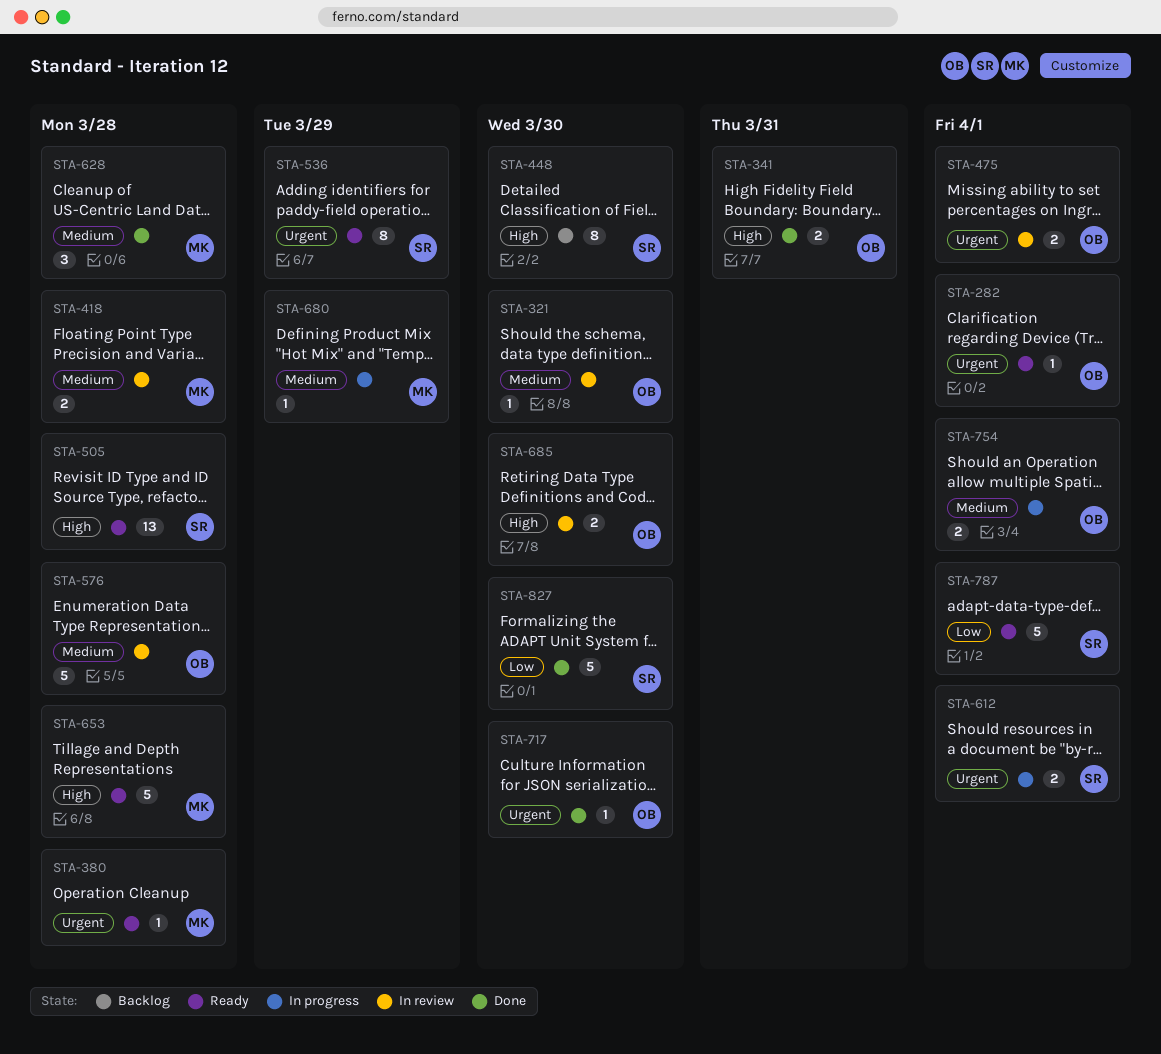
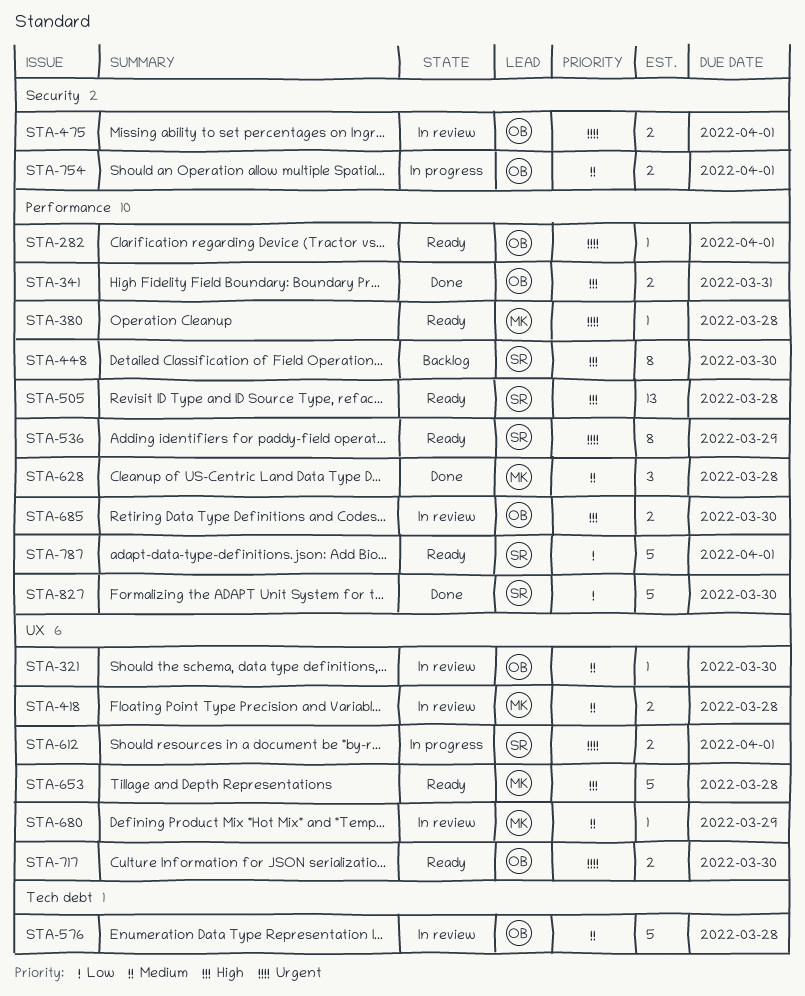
STA-680, status: In progress -> In review
STA-717, status: Done -> Ready
STA-717, estimate: 1 -> 2

